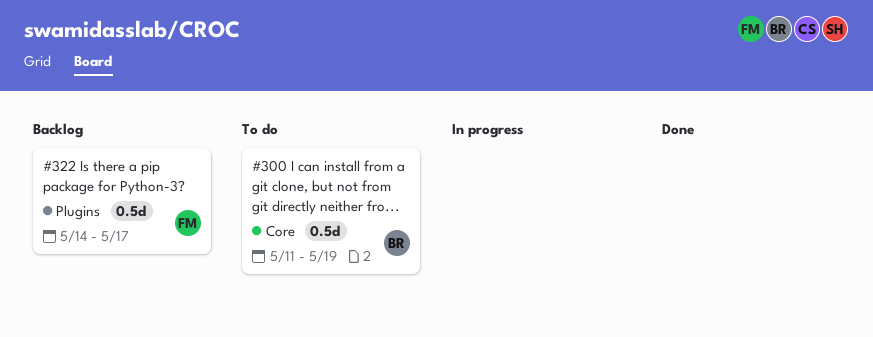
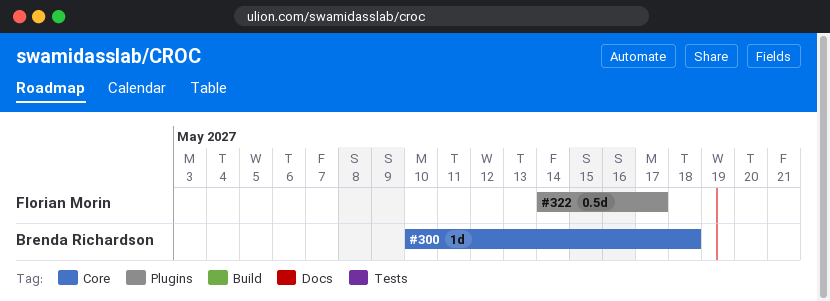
#300, estimate: 0.5d -> 1d
#300, start: May 11 -> May 10
#300, due: May 19 -> May 18

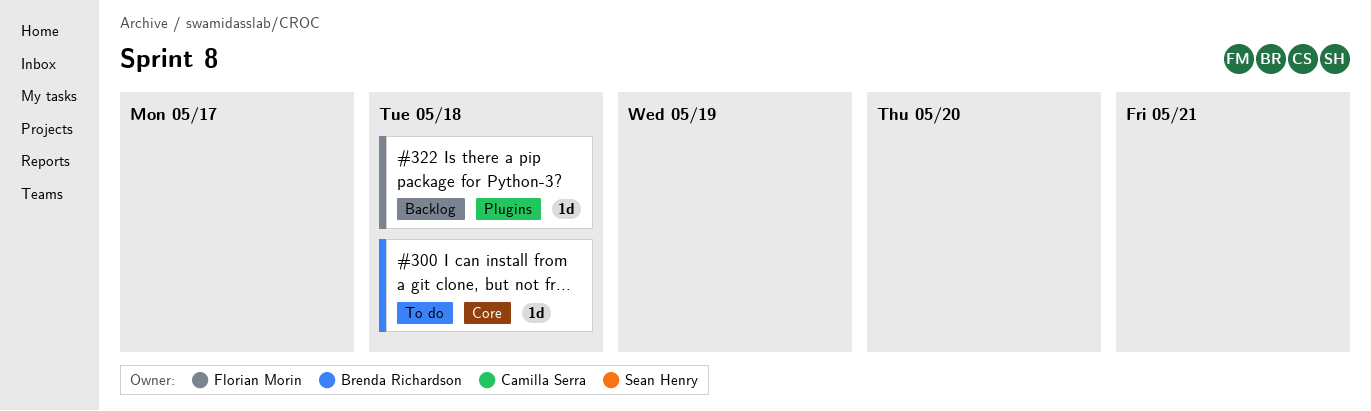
#322, estimate: 0.5d -> 1d
#322, due: May 17 -> May 18

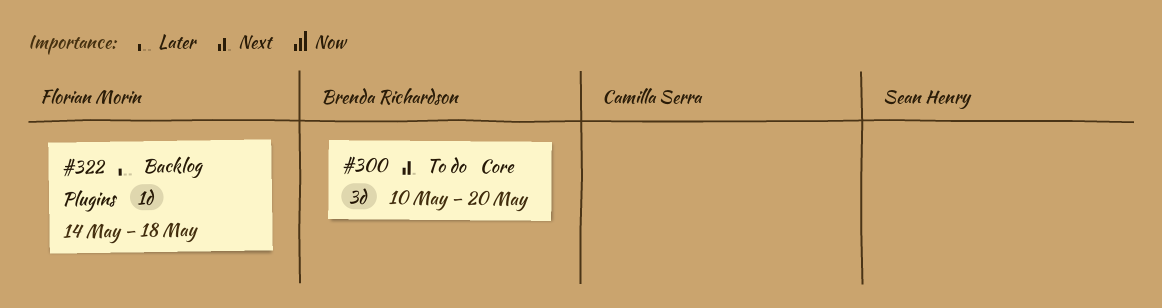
#300, estimate: 1d -> 3d
#300, due: May 18 -> May 20

